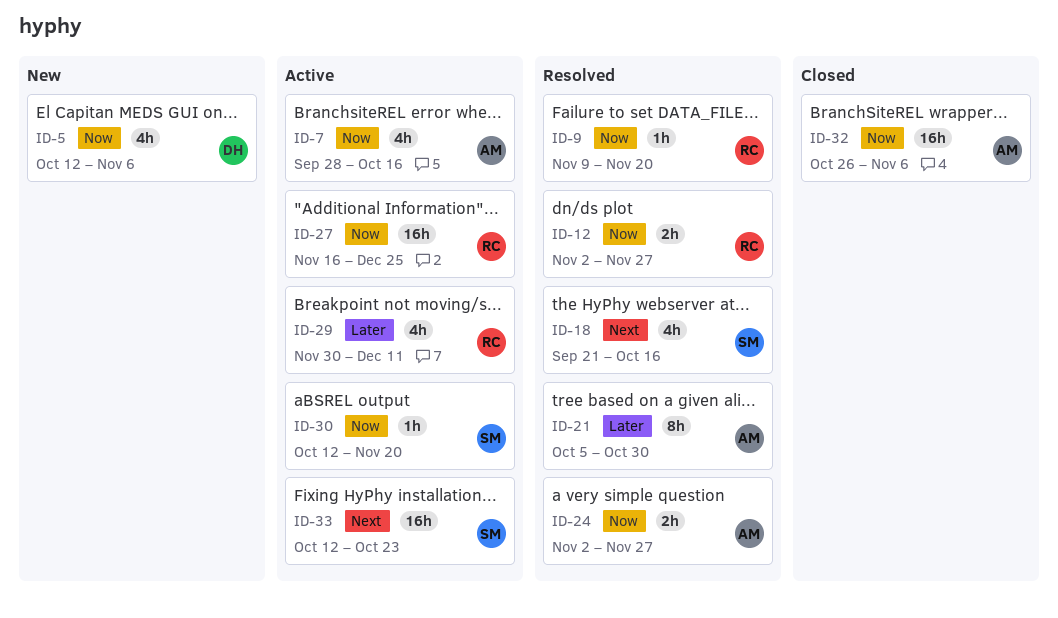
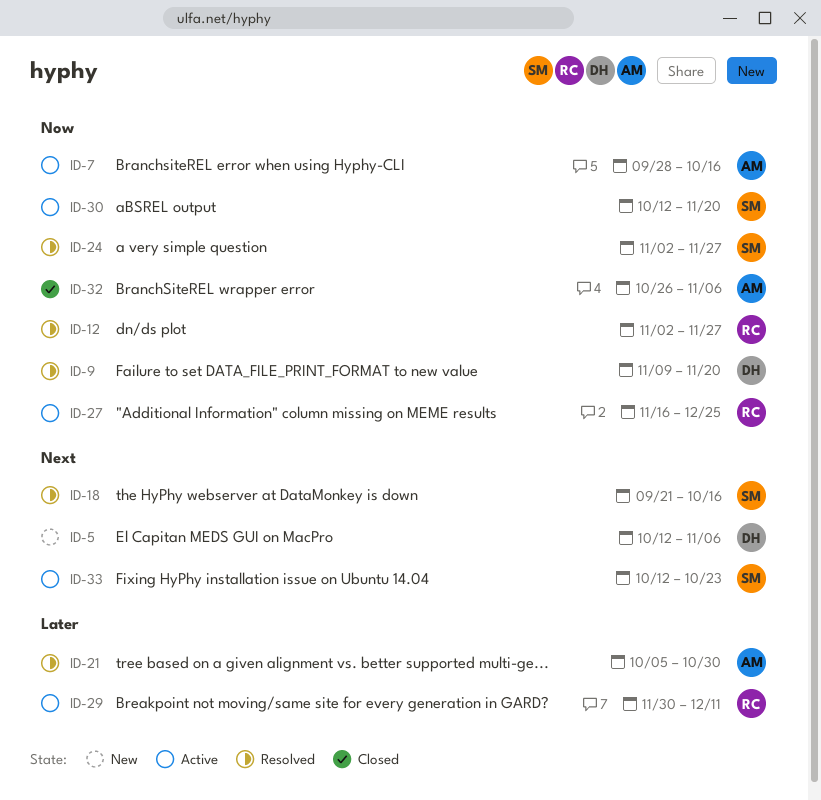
ID-5, priority: Now -> Next
ID-9, owner: RC -> DH
ID-24, owner: AM -> SM

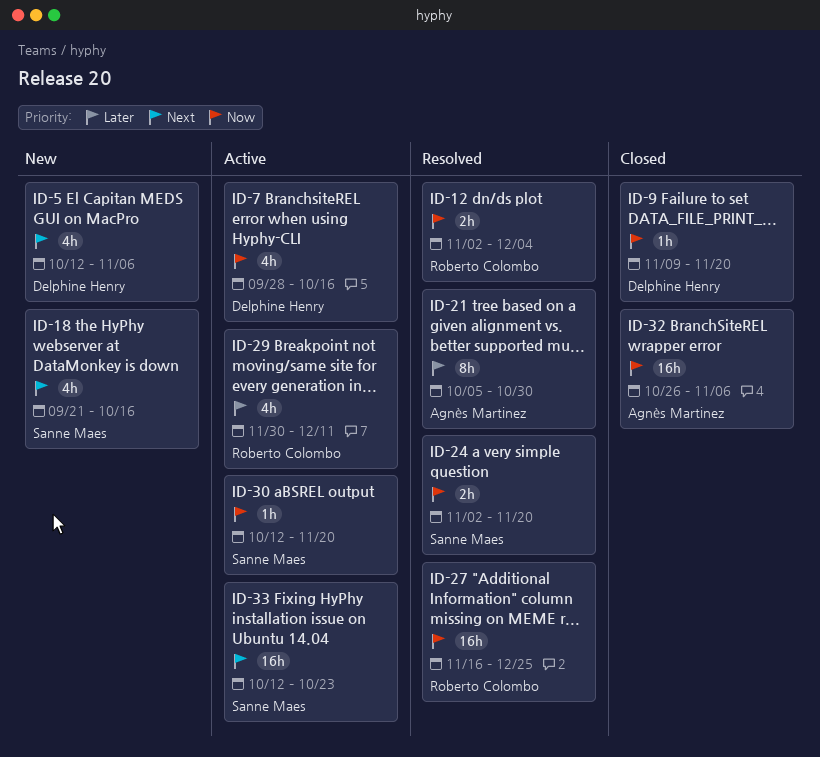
ID-7, owner: Agnès Martinez -> Delphine Henry
ID-9, status: Resolved -> Closed
ID-12, due: Nov 27 -> Dec 4
ID-18, status: Resolved -> New
ID-24, due: Nov 27 -> Nov 20
ID-27, status: Active -> Resolved

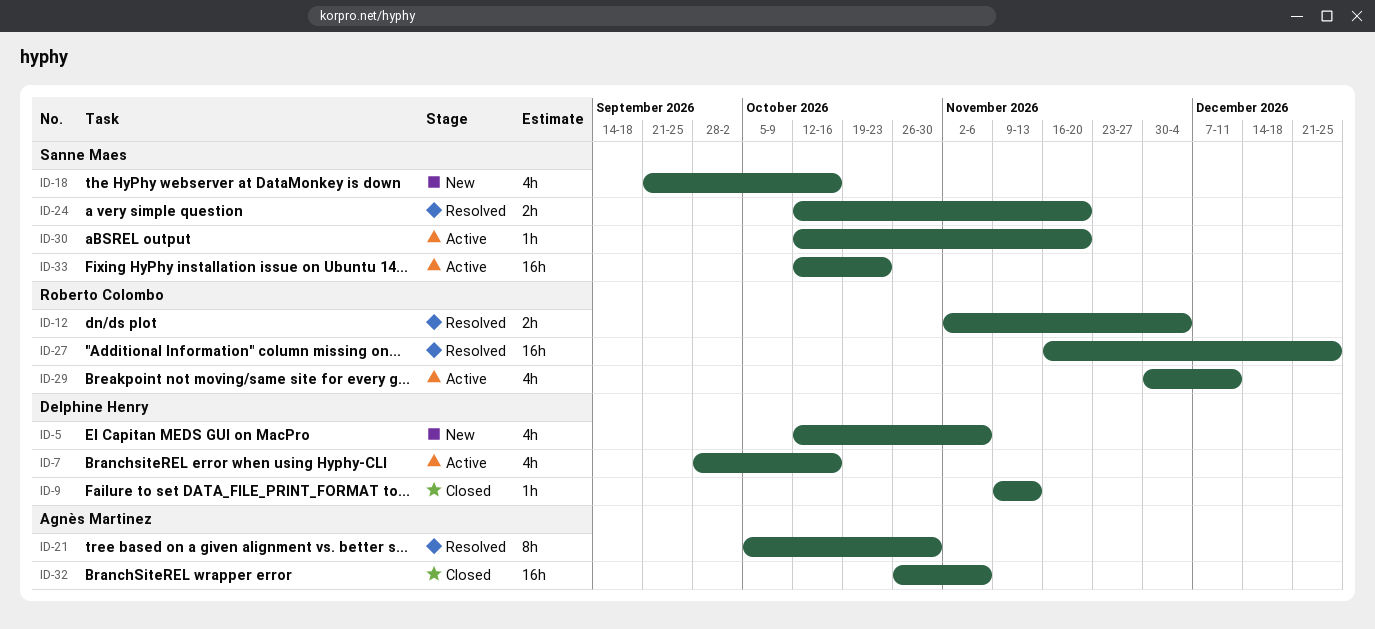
ID-9, due: Nov 20 -> Nov 13
ID-24, start: Nov 2 -> Oct 12

